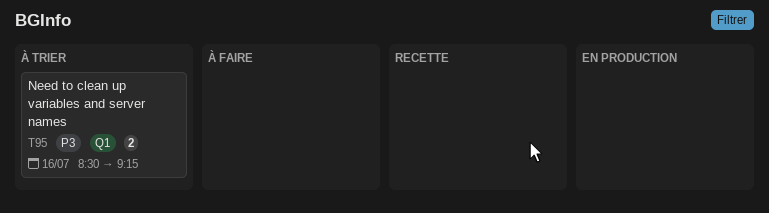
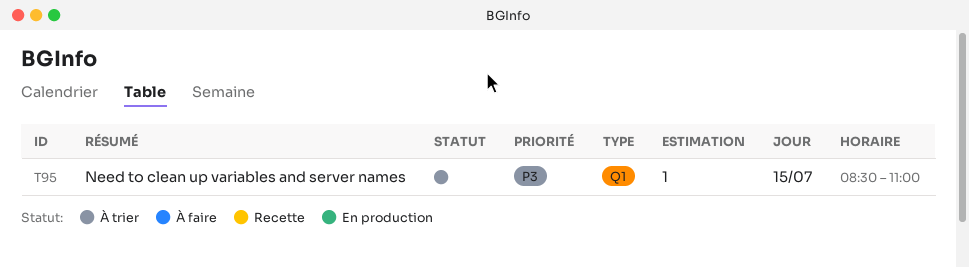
T95, estimate: 2 -> 1
T95, day: Jul 16 -> Jul 15
T95, ends: 09:15 -> 11:00

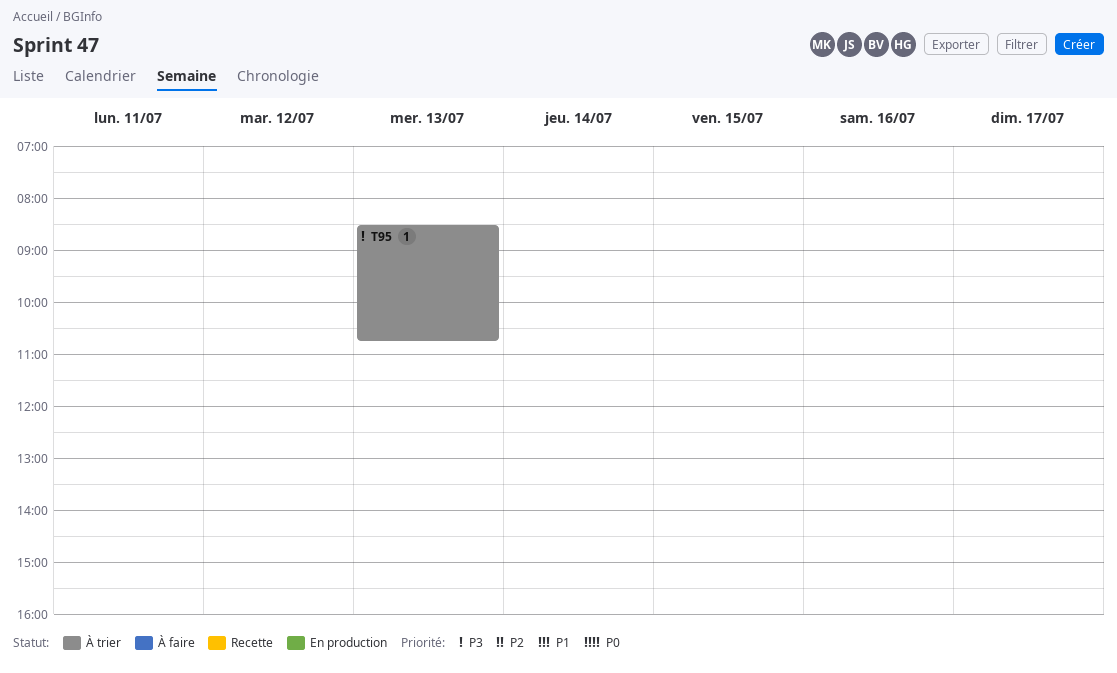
T95, day: Jul 15 -> Jul 13
T95, ends: 11:00 -> 10:45

